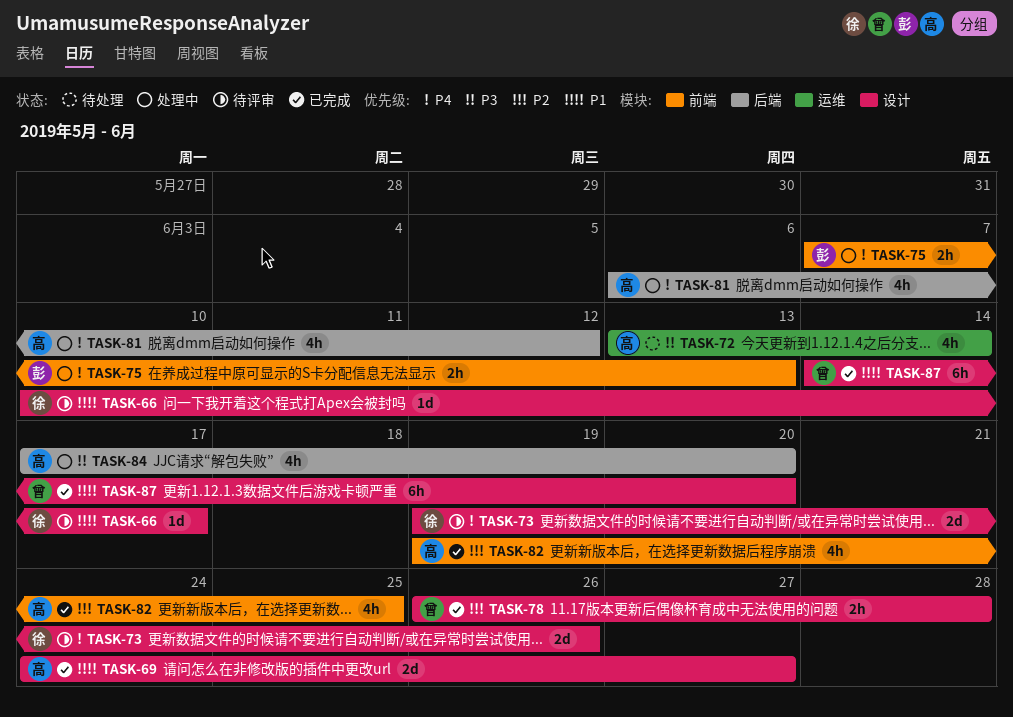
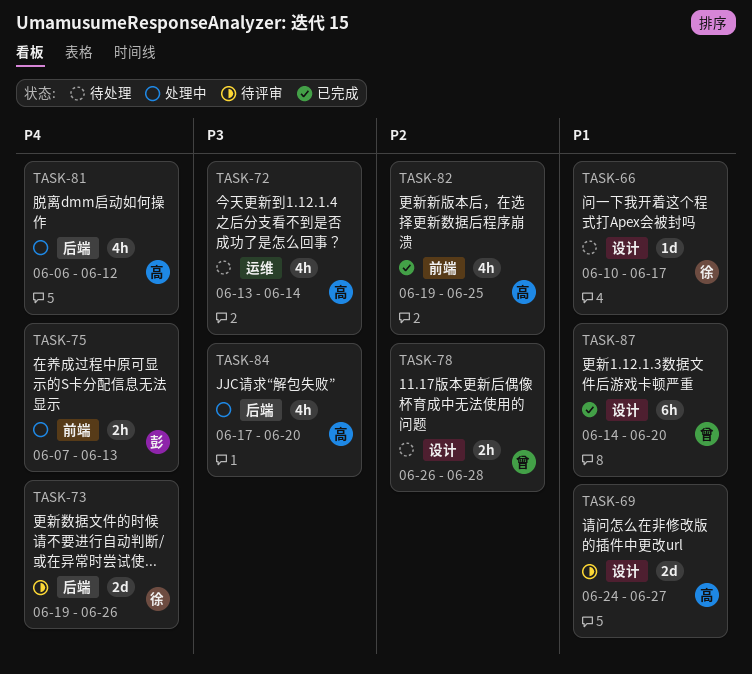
TASK-66, status: 待评审 -> 待处理
TASK-69, status: 已完成 -> 待评审
TASK-73, label: 设计 -> 后端
TASK-78, status: 已完成 -> 待处理

